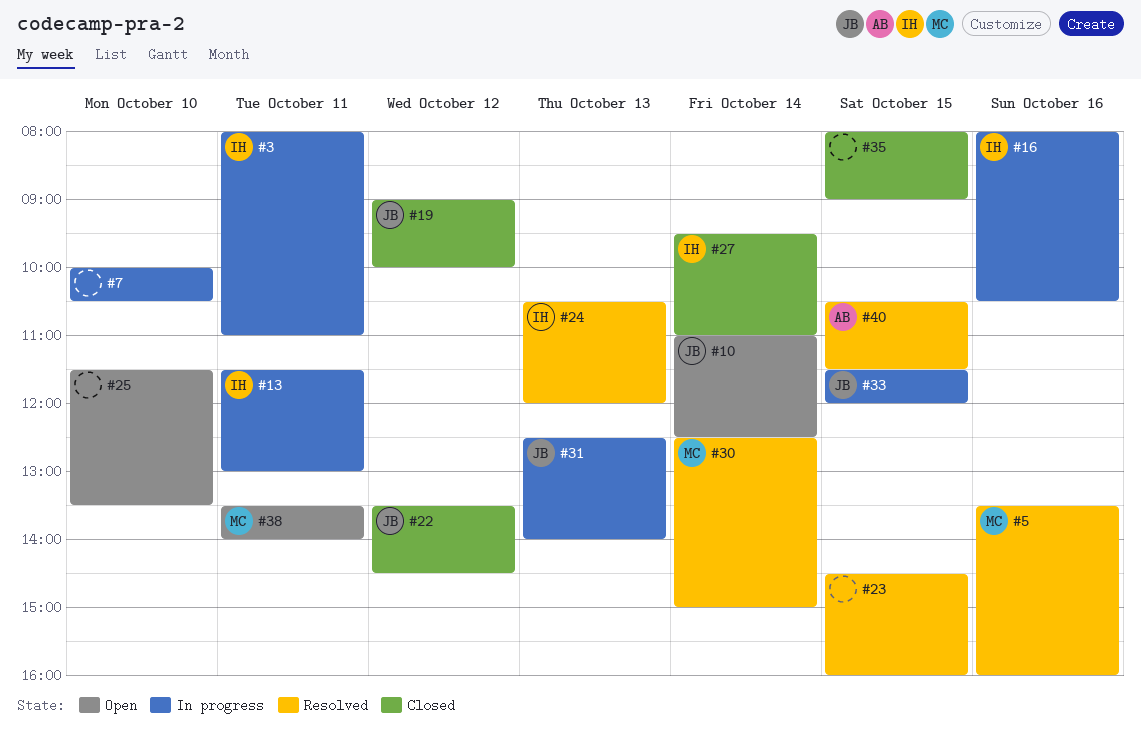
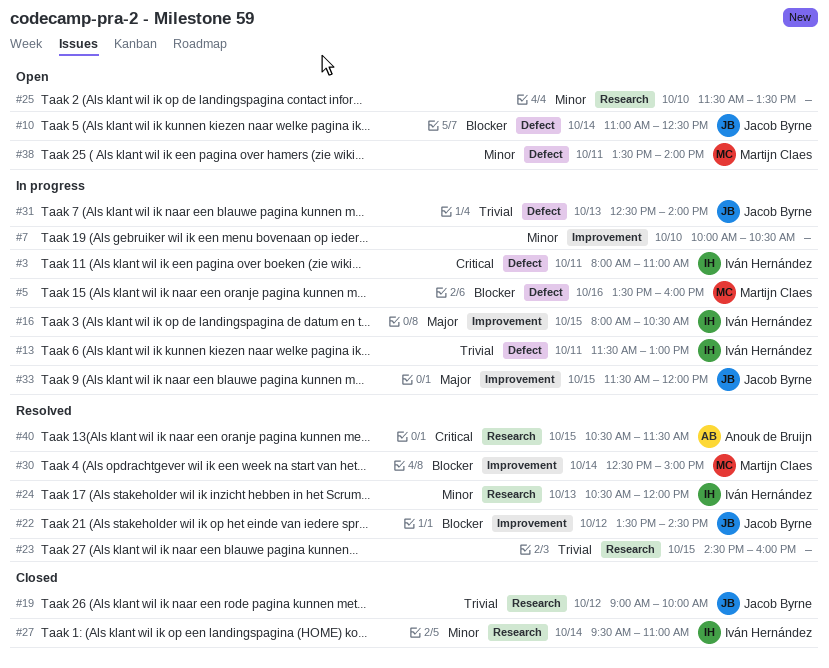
#5, status: Resolved -> In progress
#16, day: Oct 16 -> Oct 15
#22, status: Closed -> Resolved
#35: present -> none

